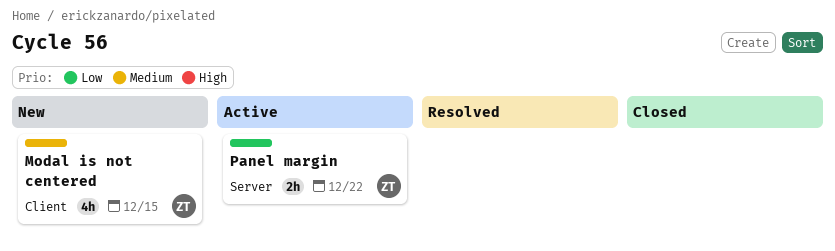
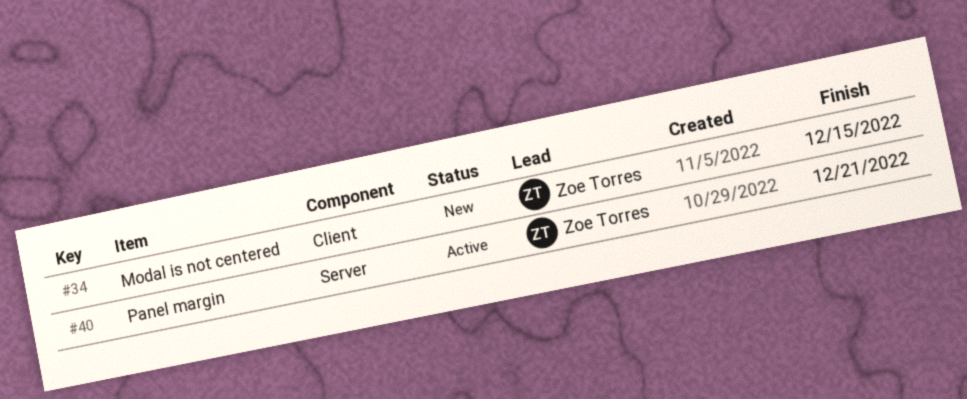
Panel margin, due: Dec 22 -> Dec 21

